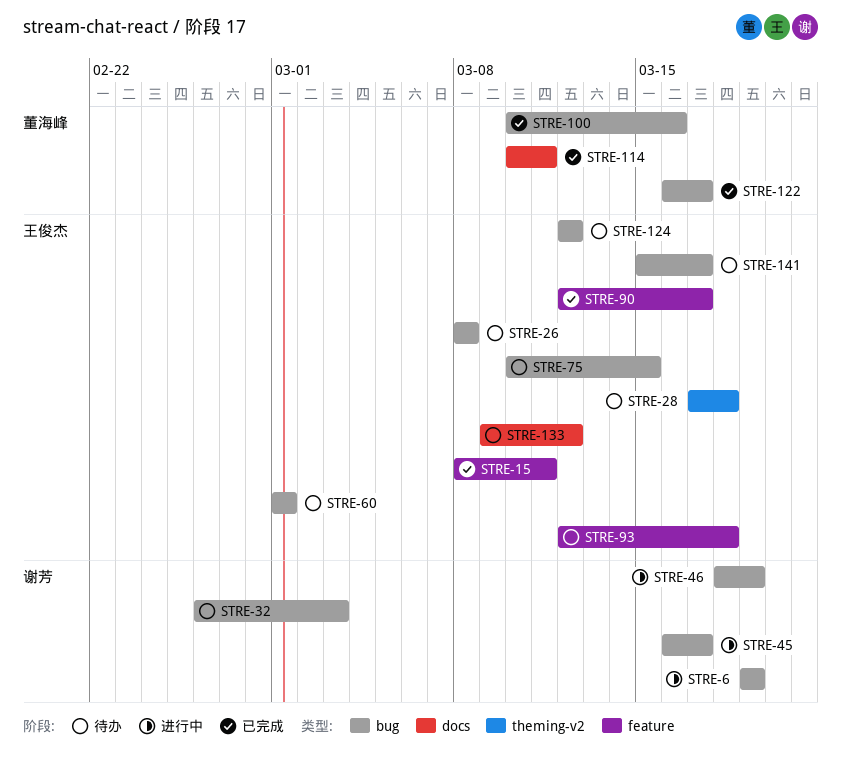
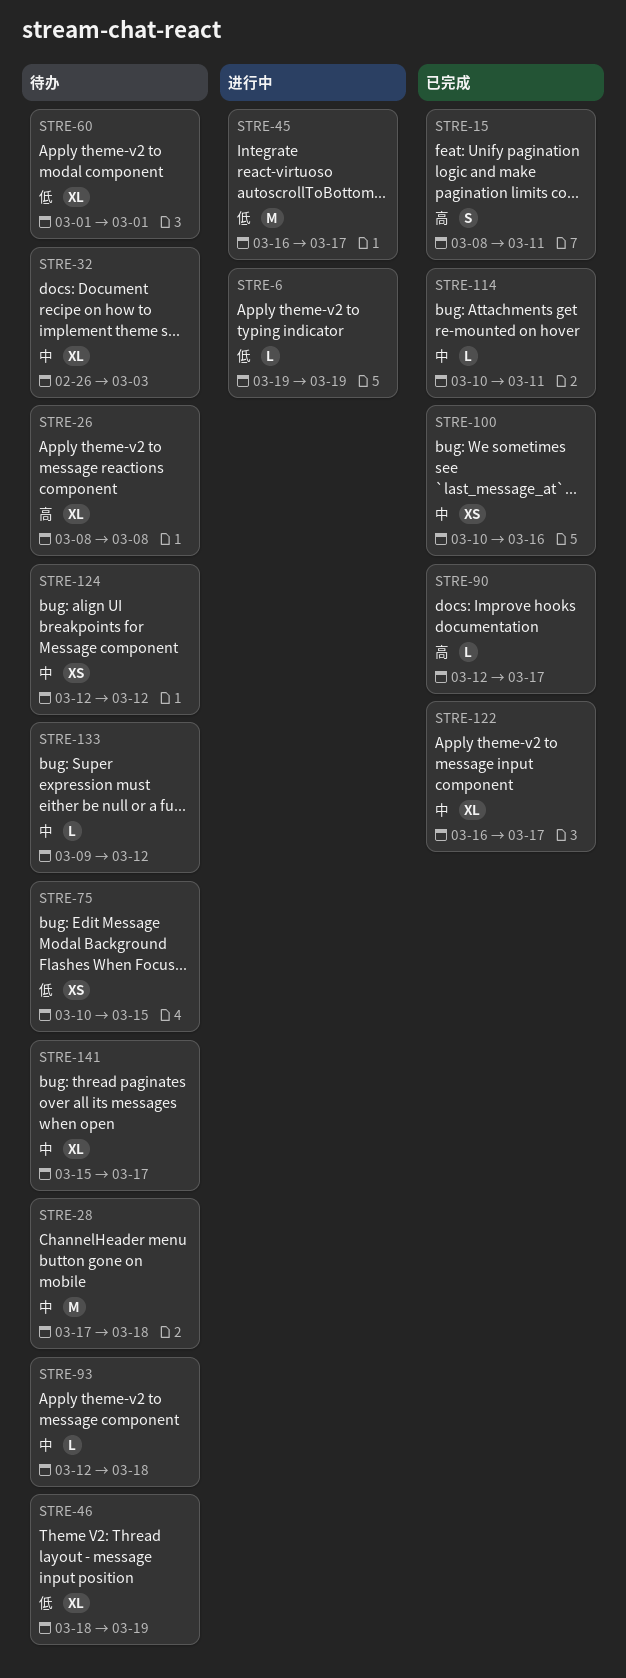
STRE-46, status: 进行中 -> 待办

